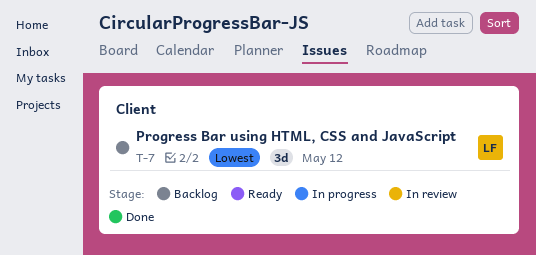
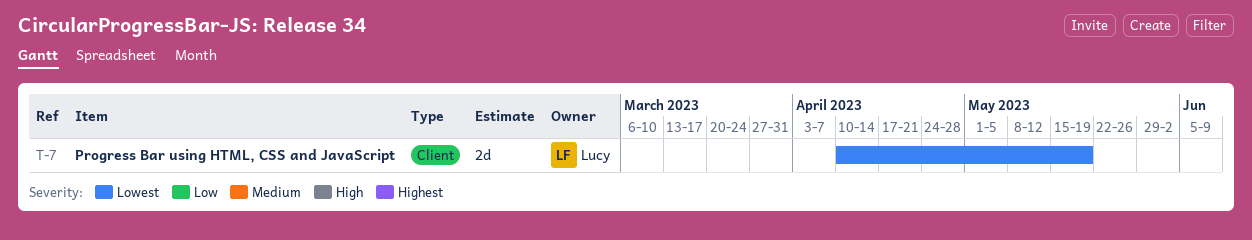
T-7, estimate: 3d -> 2d
T-7, due: May 12 -> May 19

